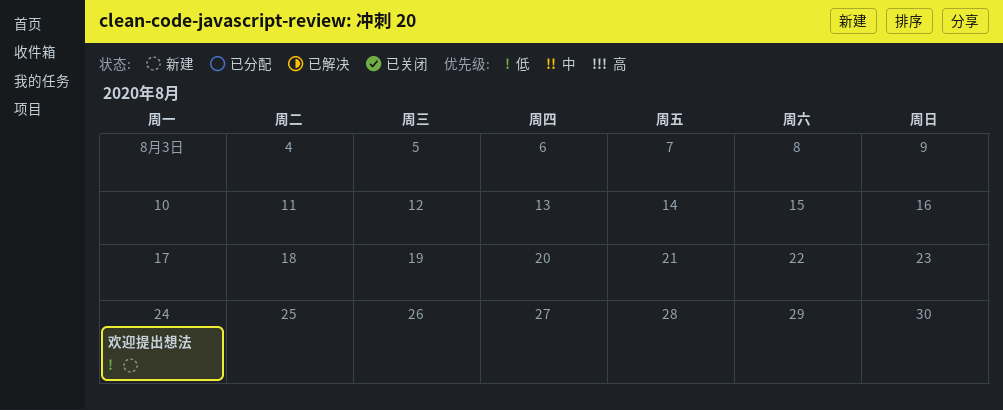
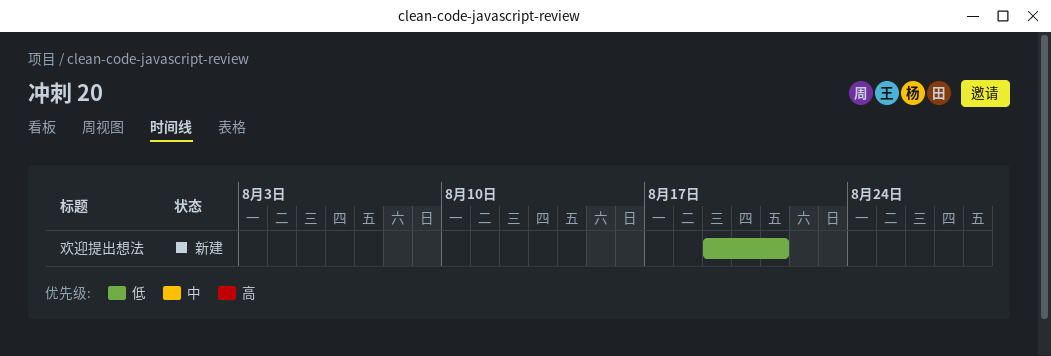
欢迎提出想法, due: Aug 24 -> Aug 21

